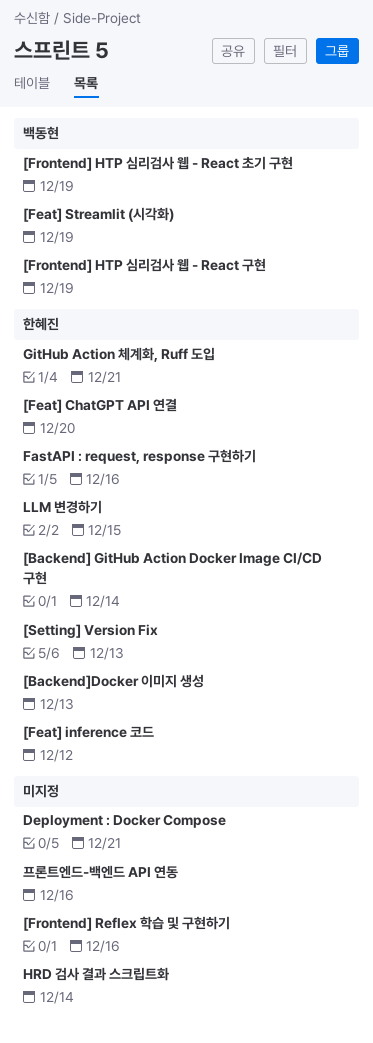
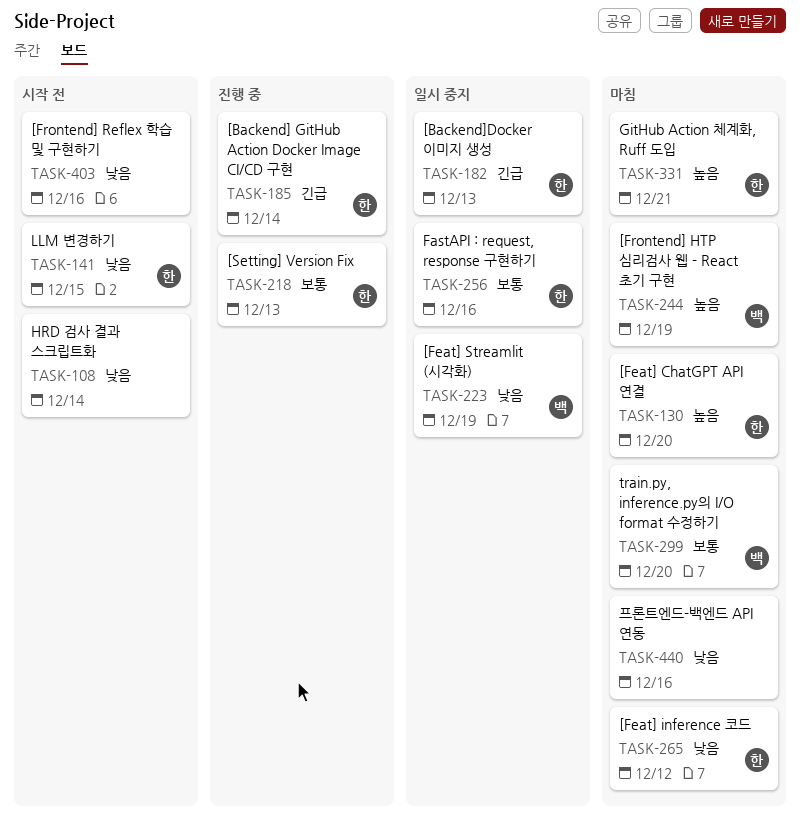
[Frontend] HTP 심리검사 웹 - React 구현: present -> none
Deployment : Docker Compose: present -> none
train.py, inference.py의 I/O format 수정하기: none -> present

